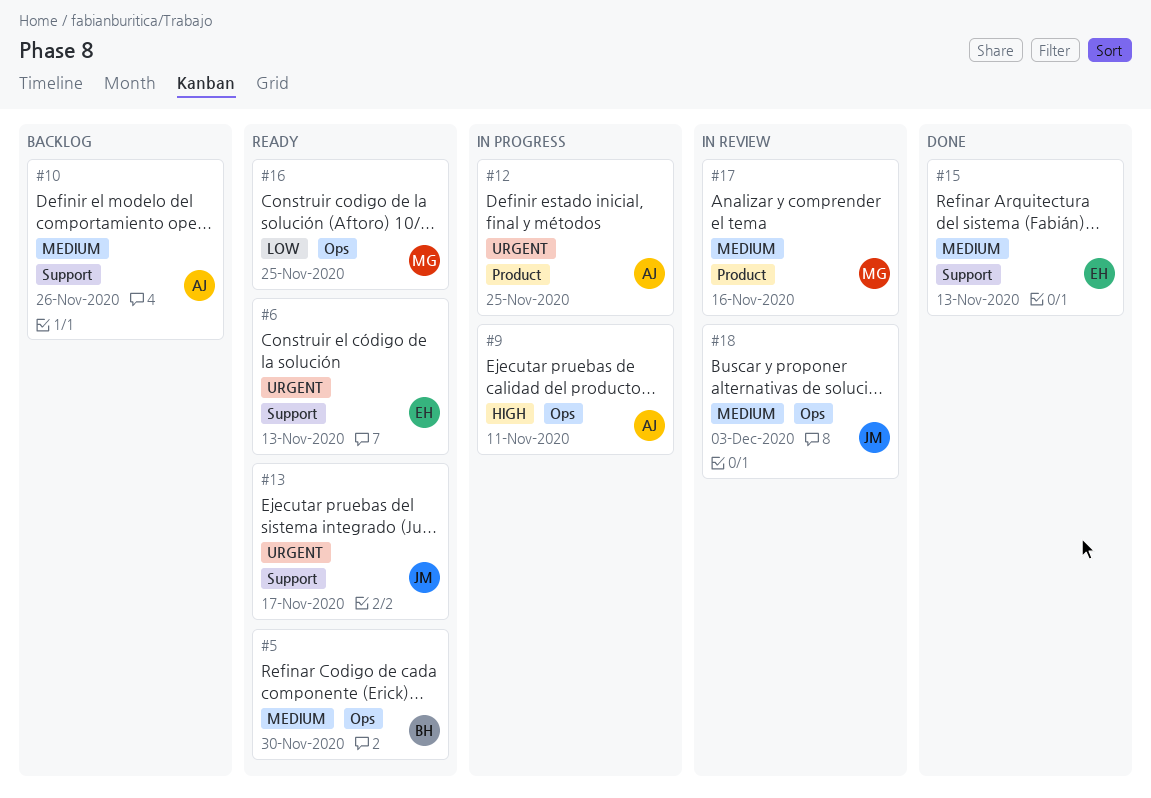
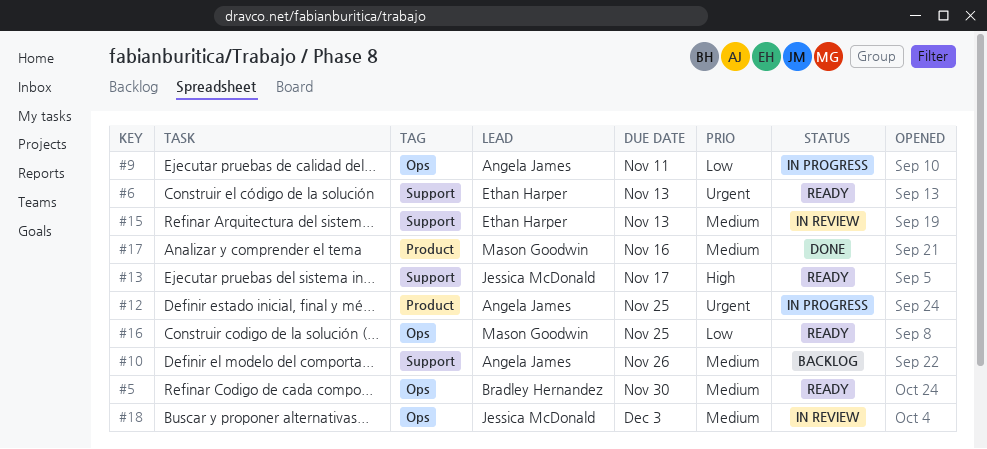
#9, priority: High -> Low
#13, priority: Urgent -> High
#15, status: Done -> In review
#17, status: In review -> Done

